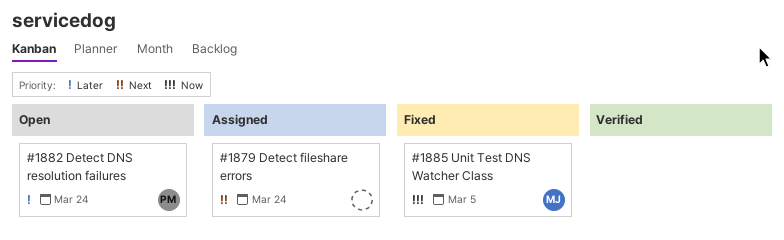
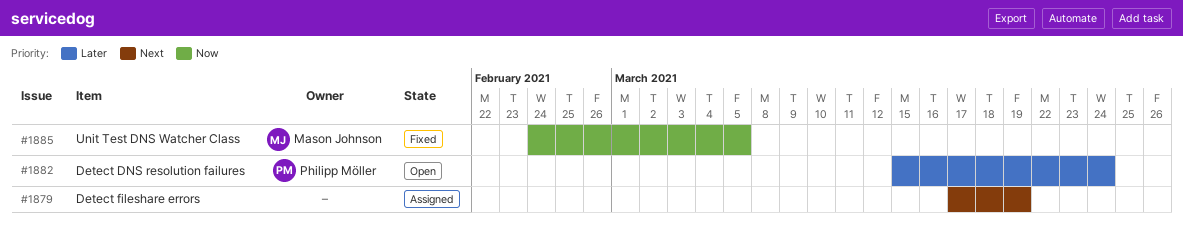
#1879, due: Mar 24 -> Mar 19

